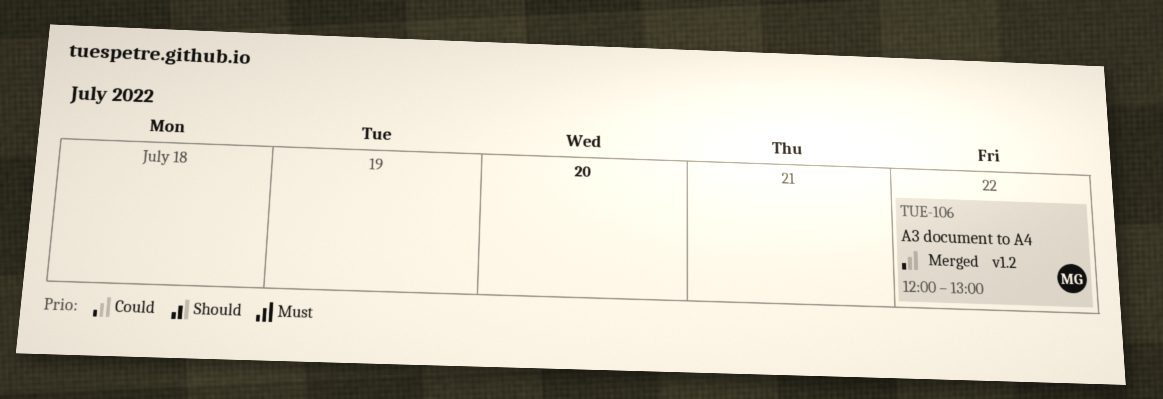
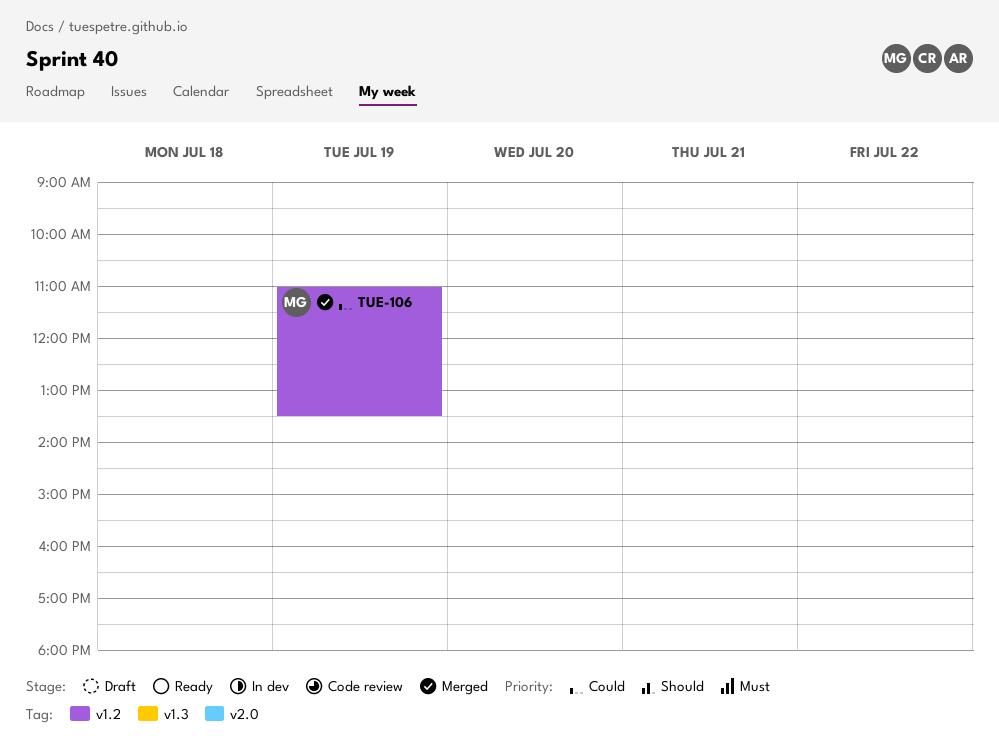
TUE-106, day: Jul 22 -> Jul 19
TUE-106, begins: 12:00 -> 11:00
TUE-106, ends: 13:00 -> 13:30

